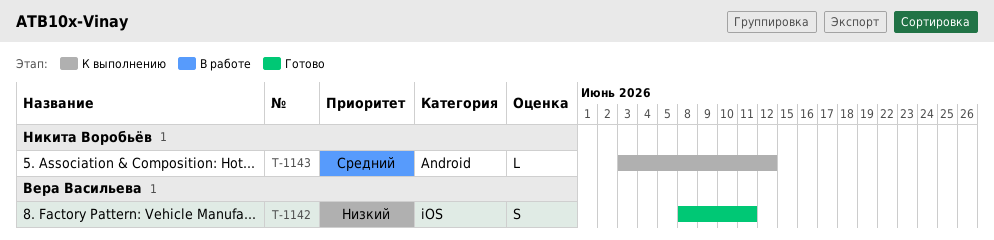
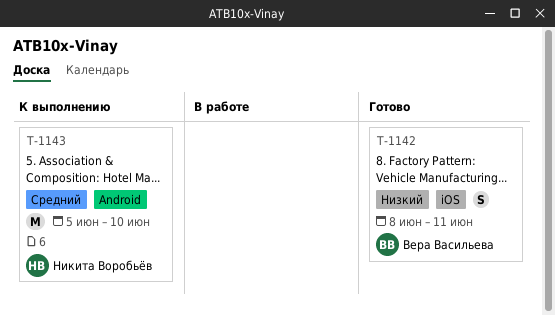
T-1143, estimate: L -> M
T-1143, start: Jun 3 -> Jun 5
T-1143, due: Jun 12 -> Jun 10

